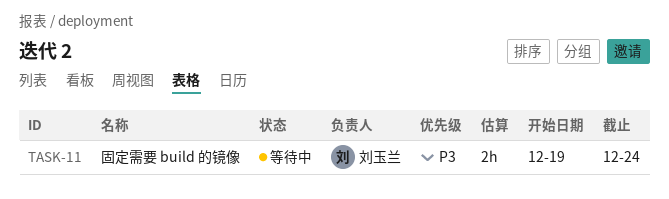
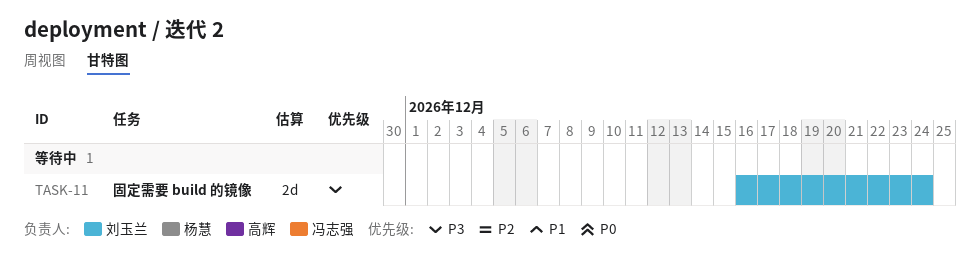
TASK-11, estimate: 2h -> 2d
TASK-11, start: Dec 19 -> Dec 16

